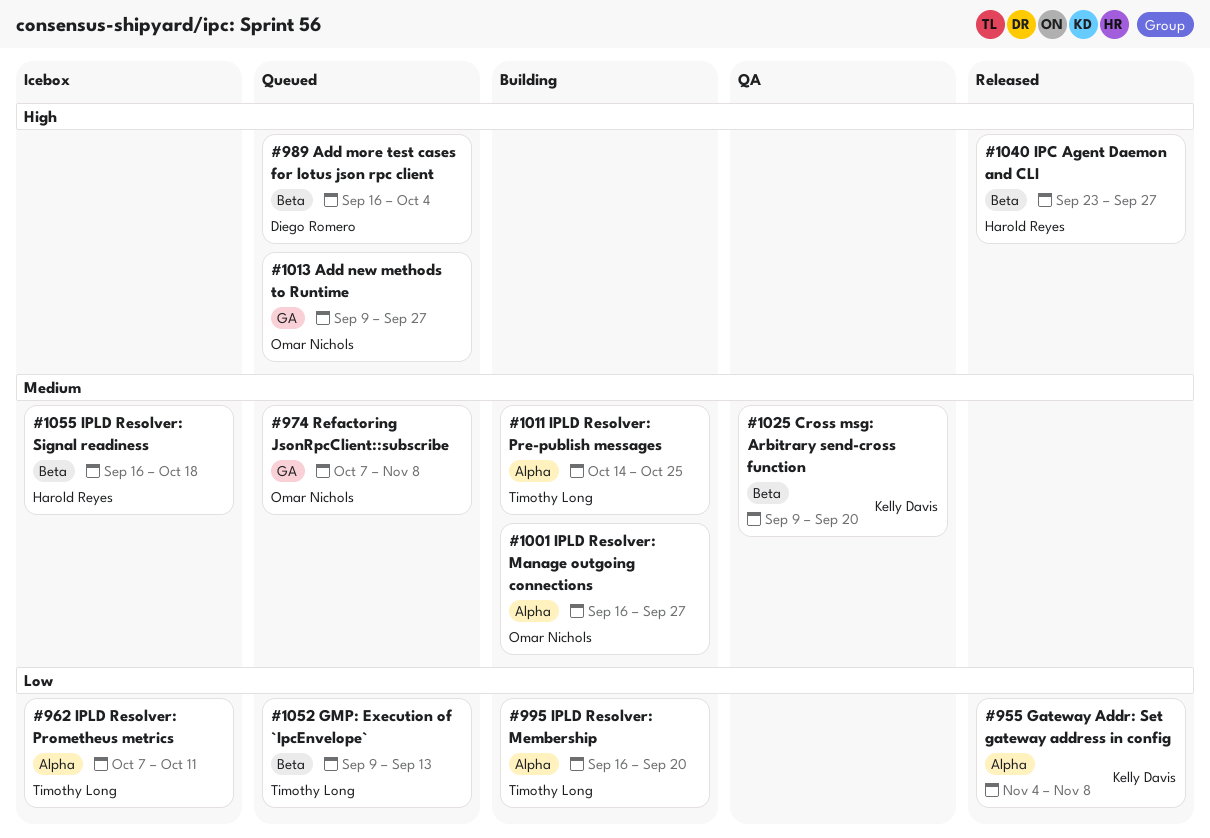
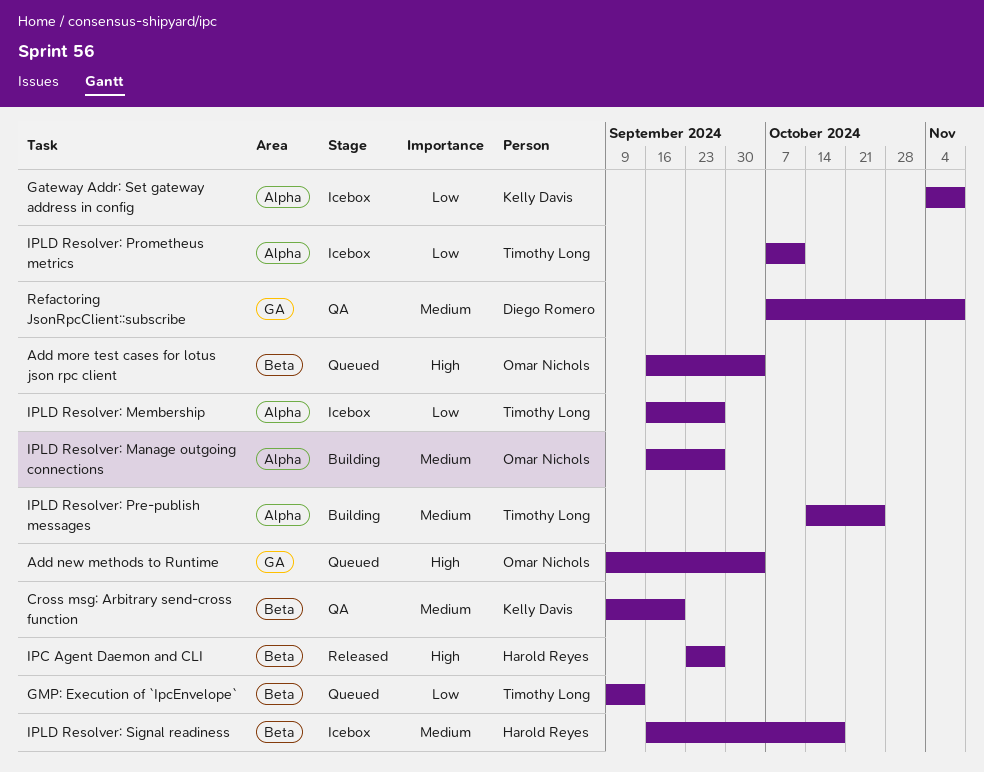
Add more test cases for lotus json rpc client, owner: Diego Romero -> Omar Nichols
Add new methods to Runtime, due: Sep 27 -> Oct 4
Gateway Addr: Set gateway address in config, status: Released -> Icebox
IPLD Resolver: Membership, status: Building -> Icebox
IPLD Resolver: Membership, due: Sep 20 -> Sep 27
Refactoring JsonRpcClient::subscribe, status: Queued -> QA
Refactoring JsonRpcClient::subscribe, owner: Omar Nichols -> Diego Romero

